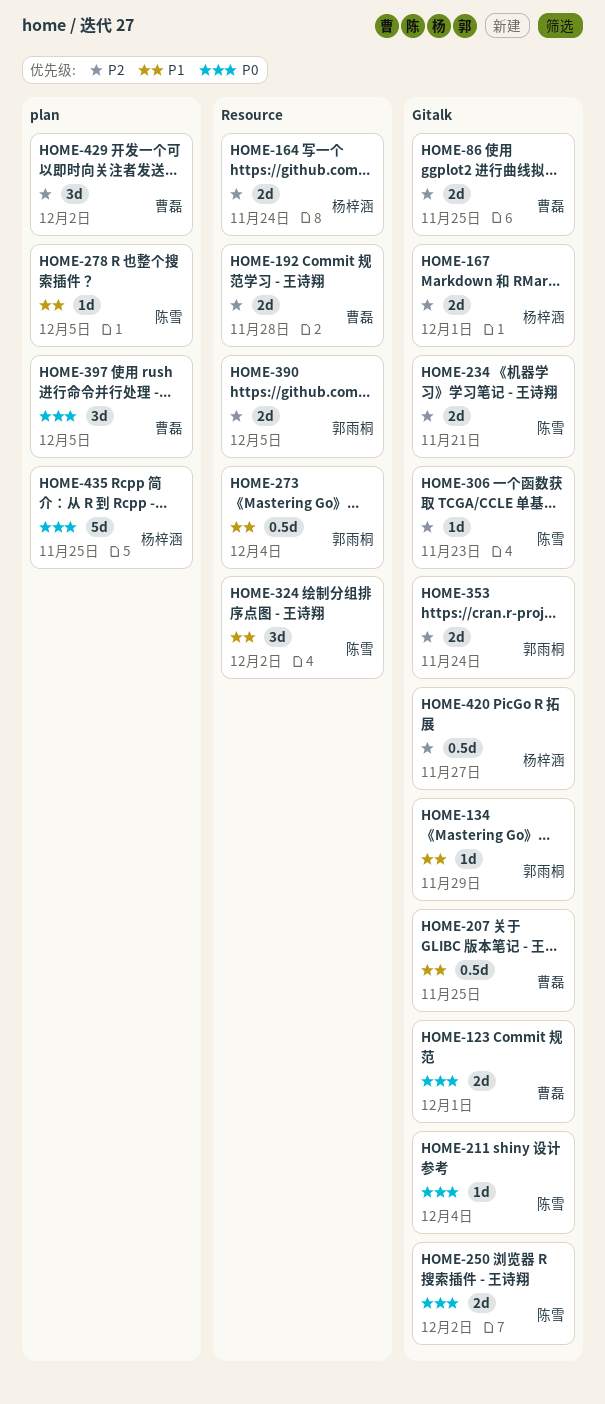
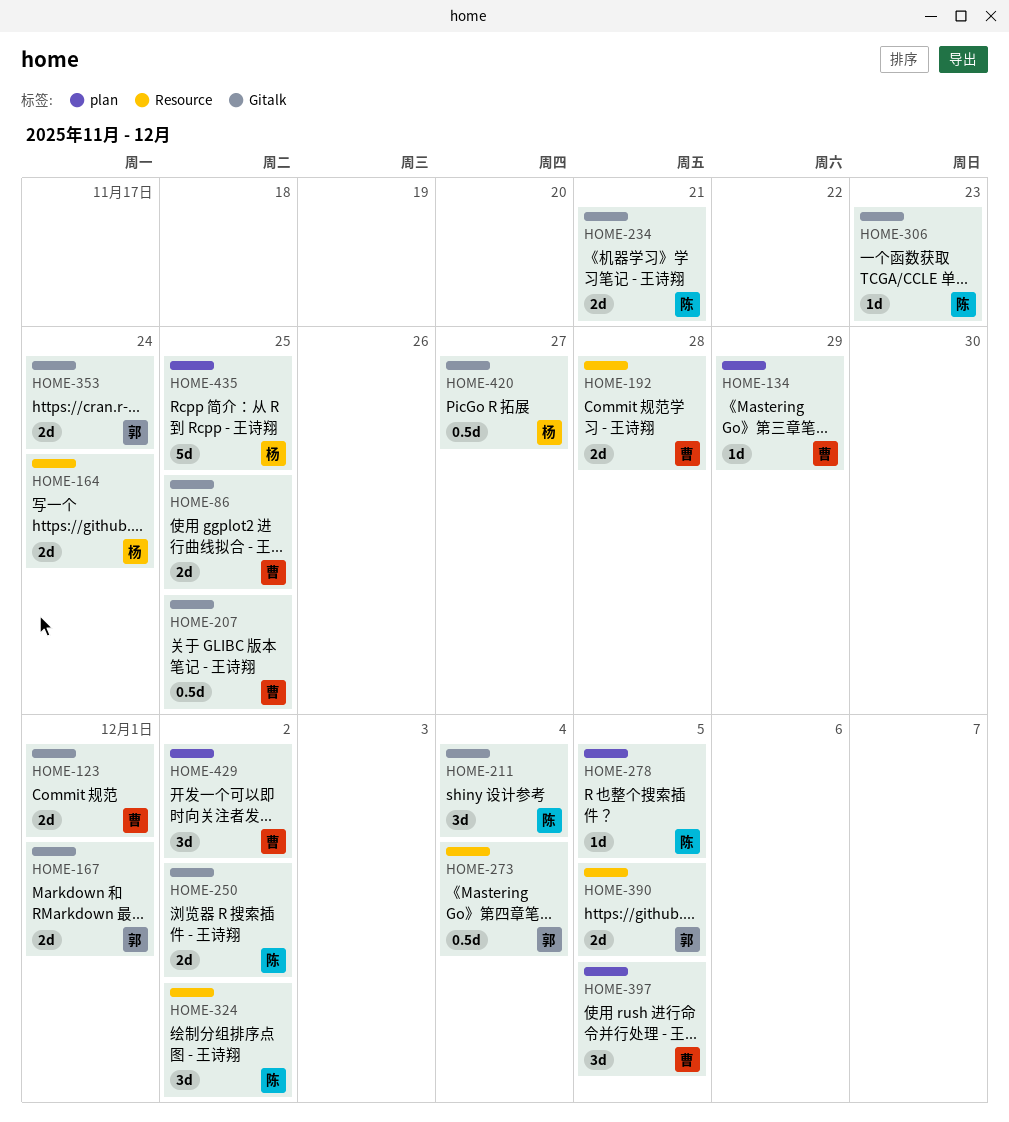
HOME-134, owner: 郭雨桐 -> 曹磊
HOME-134, label: Gitalk -> plan
HOME-167, owner: 杨梓涵 -> 郭雨桐
HOME-211, estimate: 1d -> 3d

